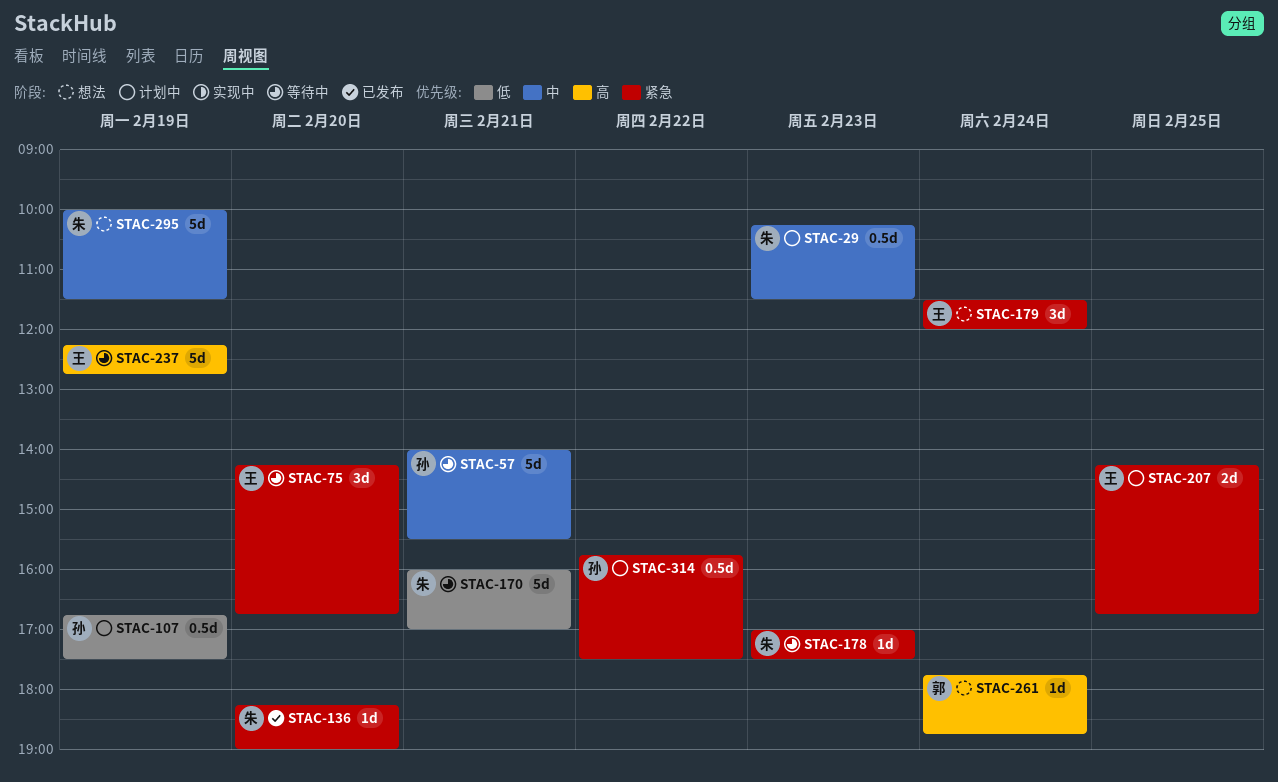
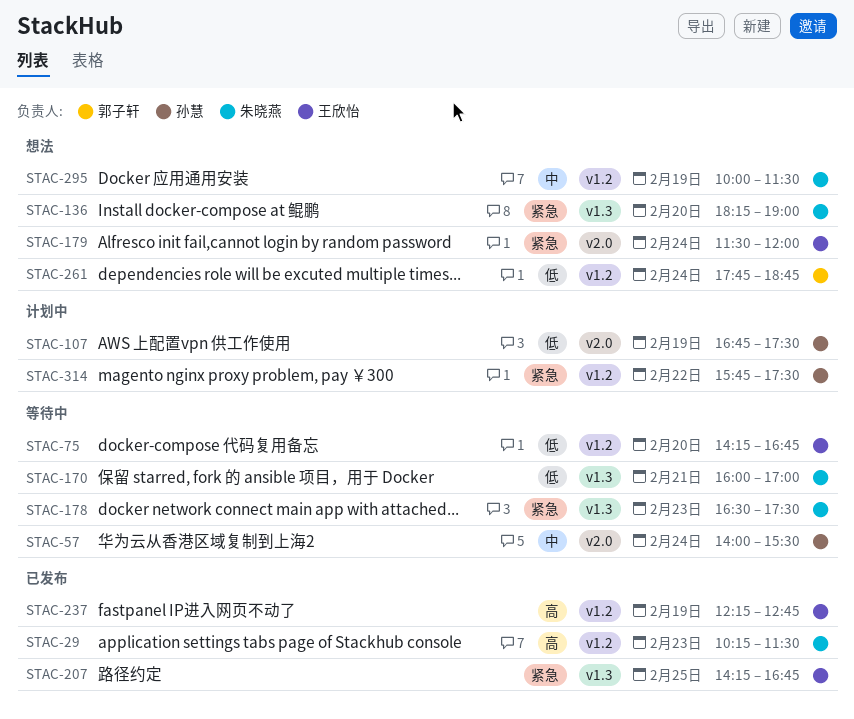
STAC-29, status: 计划中 -> 已发布
STAC-29, priority: 中 -> 高
STAC-57, day: Feb 21 -> Feb 24
STAC-75, priority: 紧急 -> 低
STAC-136, status: 已发布 -> 想法
STAC-178, begins: 17:00 -> 16:30
STAC-207, status: 计划中 -> 已发布
STAC-237, status: 等待中 -> 已发布
STAC-261, priority: 高 -> 低

